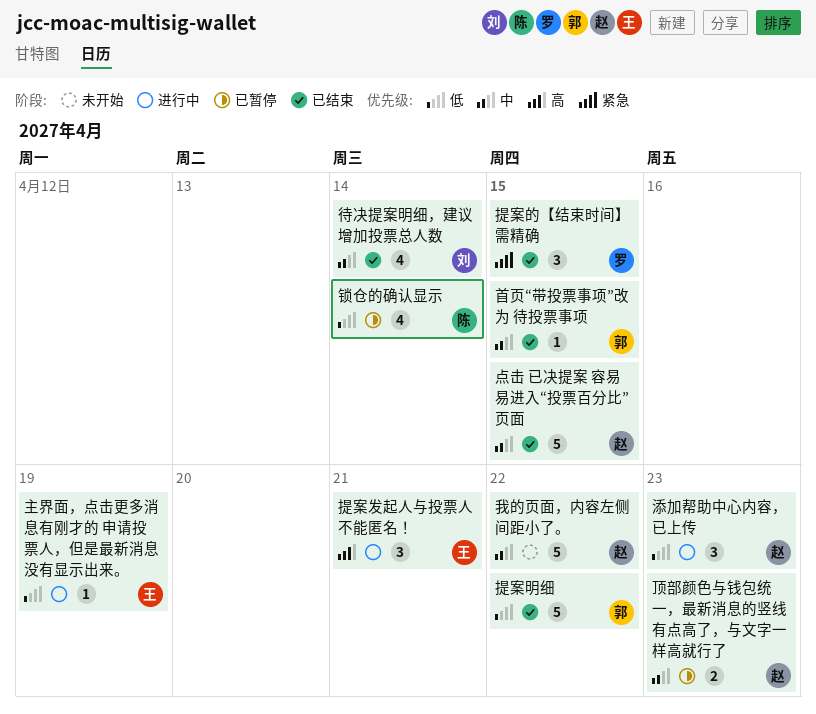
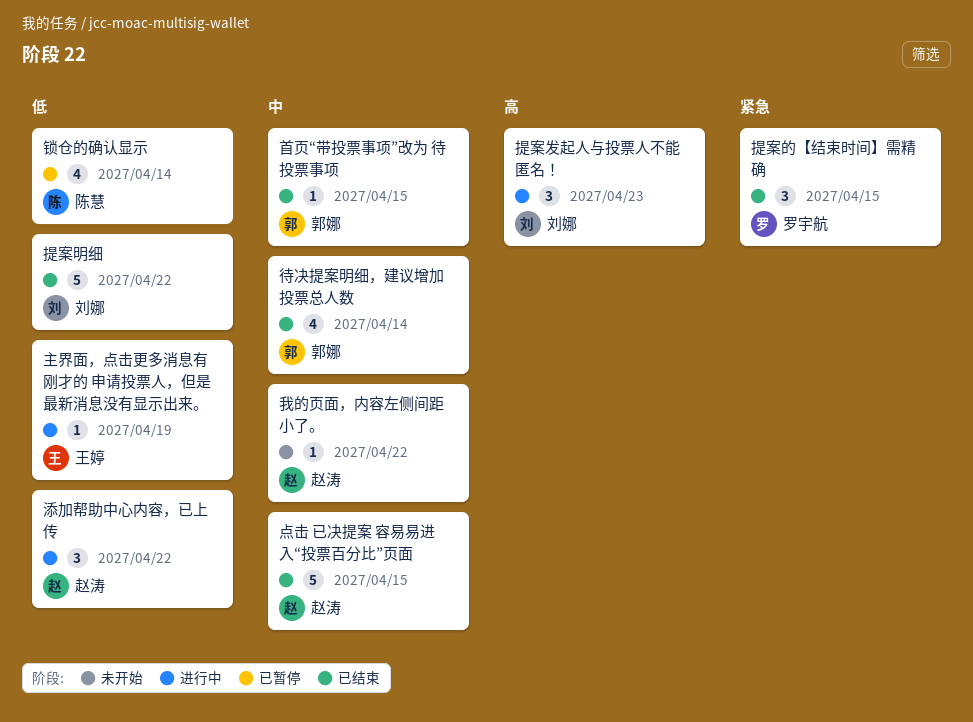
待决提案明细，建议增加投票总人数, owner: 刘娜 -> 郭娜
我的页面，内容左侧间距小了。, estimate: 5 -> 1
提案发起人与投票人不能匿名！, owner: 王婷 -> 刘娜
提案发起人与投票人不能匿名！, due: Apr 21 -> Apr 23
提案明细, owner: 郭娜 -> 刘娜
添加帮助中心内容，已上传, due: Apr 23 -> Apr 22
顶部颜色与钱包统一，最新消息的竖线有点高了，与文字一样高就行了: present -> none

